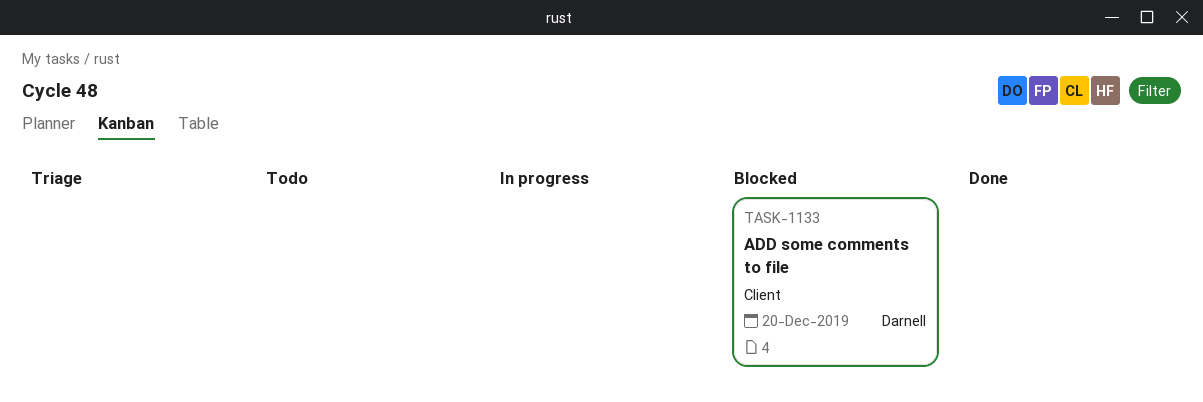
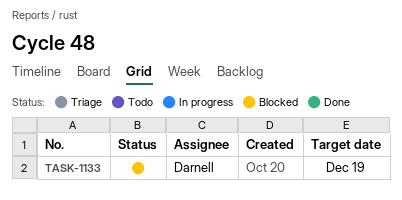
TASK-1133, due: Dec 20 -> Dec 19

